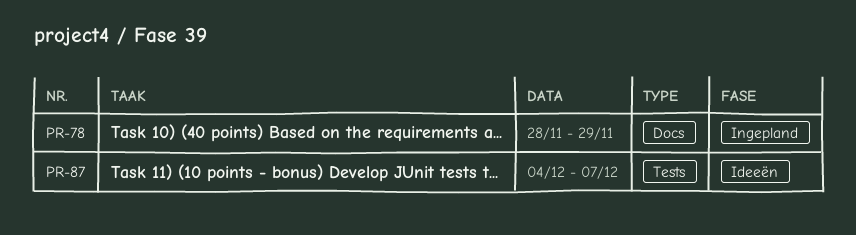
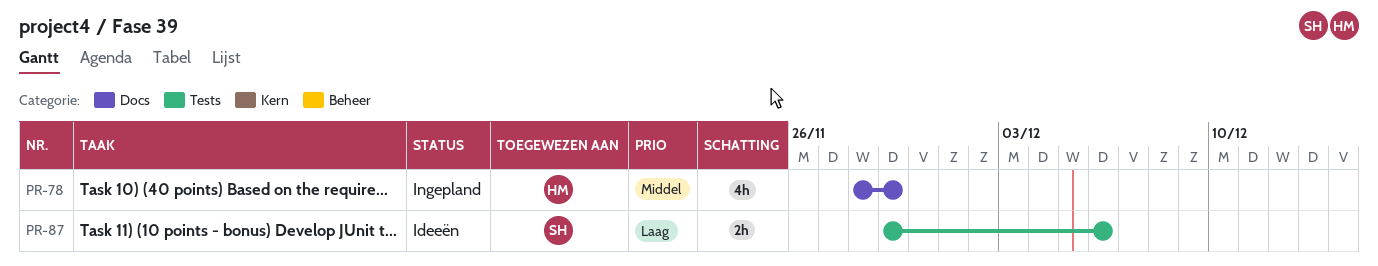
PR-87, start: Dec 4 -> Nov 29
PR-87, due: Dec 7 -> Dec 6

